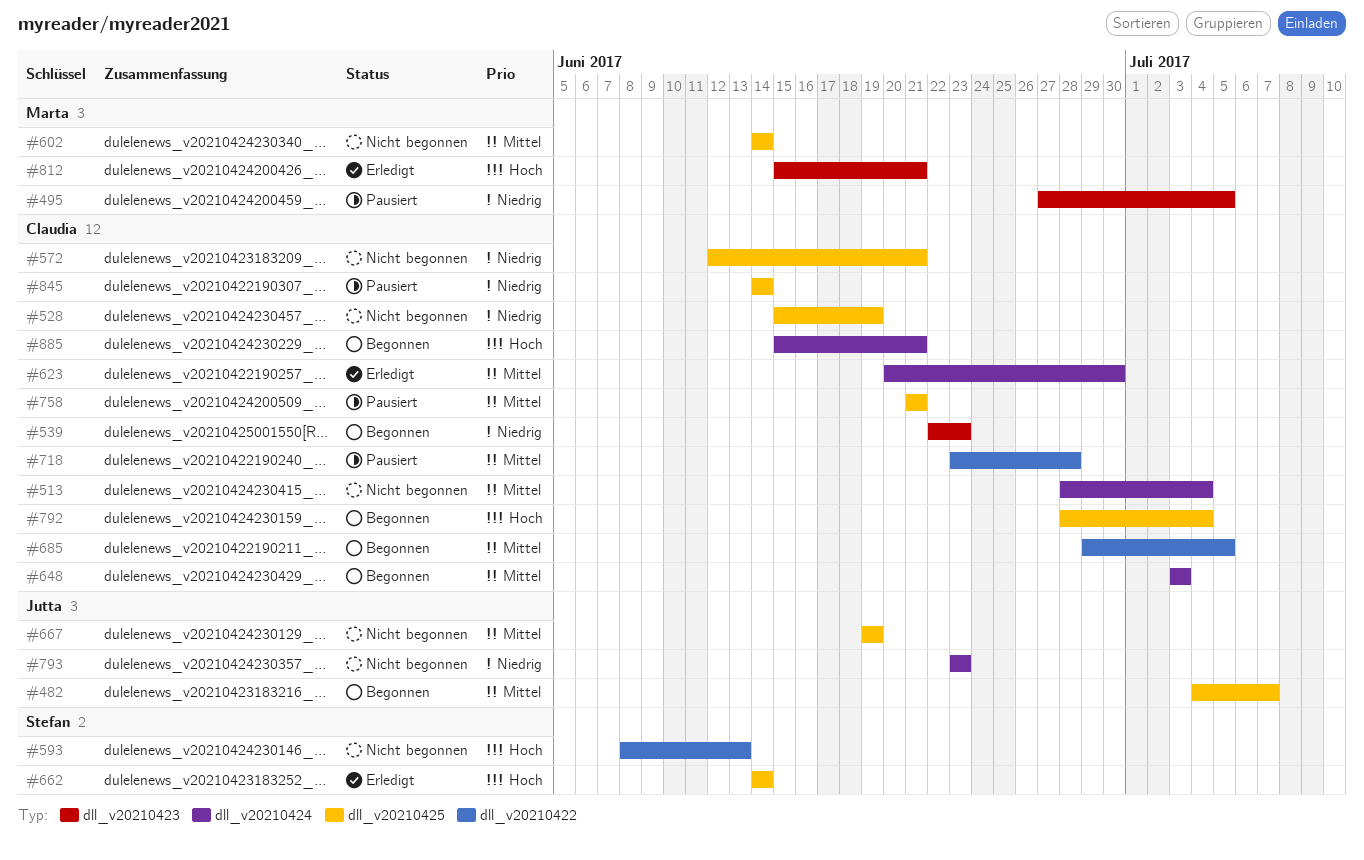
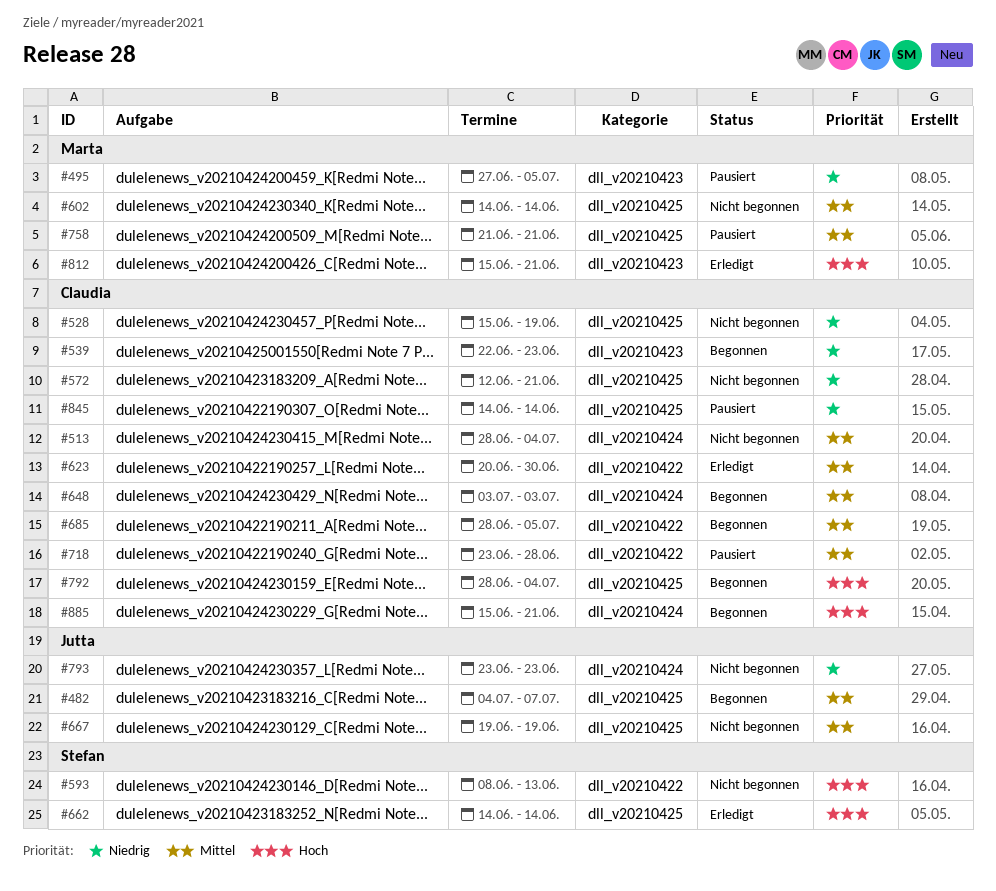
#623, label: dll_v20210424 -> dll_v20210422
#685, start: Jun 29 -> Jun 28
#758, owner: Claudia -> Marta

